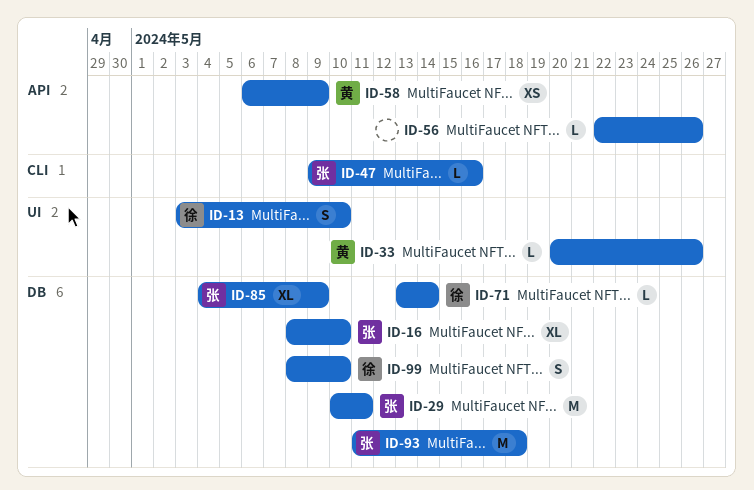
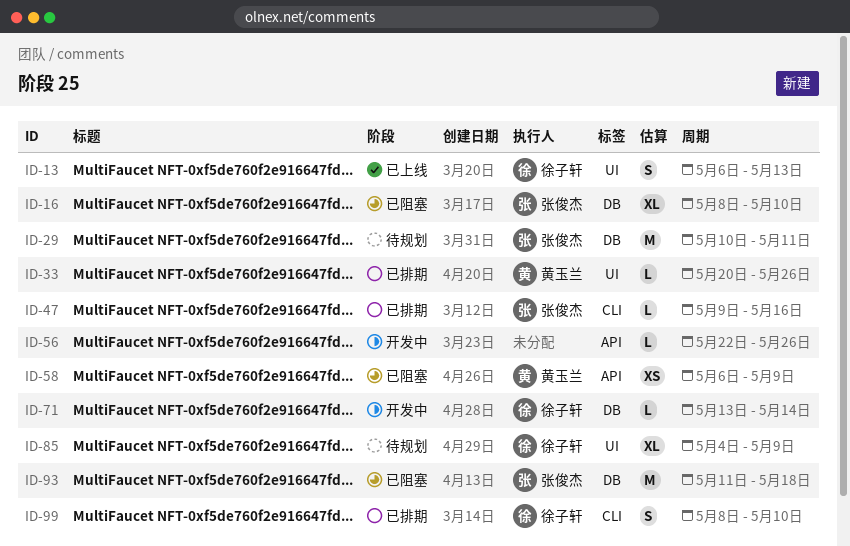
ID-13, start: May 3 -> May 6
ID-13, due: May 10 -> May 13
ID-85, owner: 张俊杰 -> 徐子轩
ID-85, label: DB -> UI
ID-99, label: DB -> CLI

